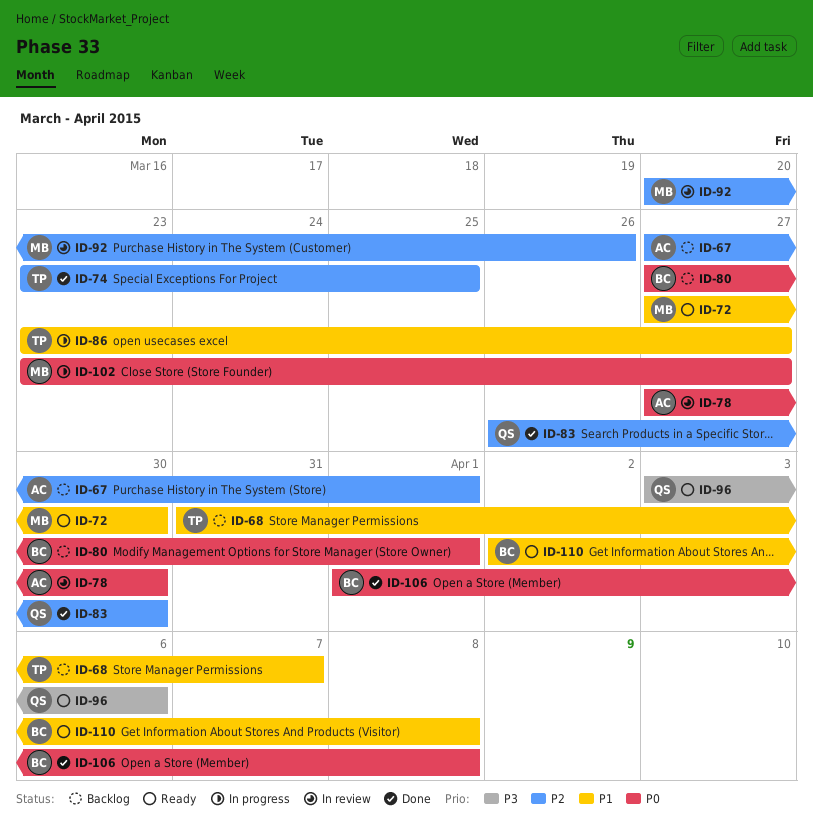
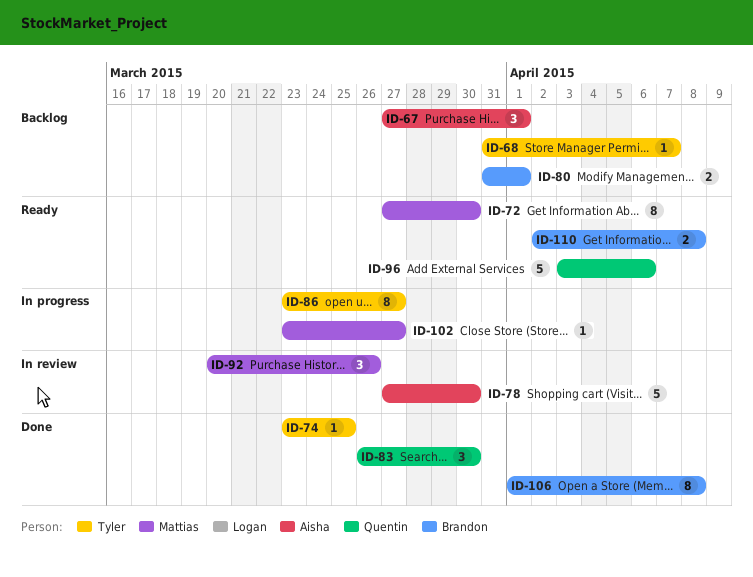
ID-80, start: Mar 27 -> Mar 31

